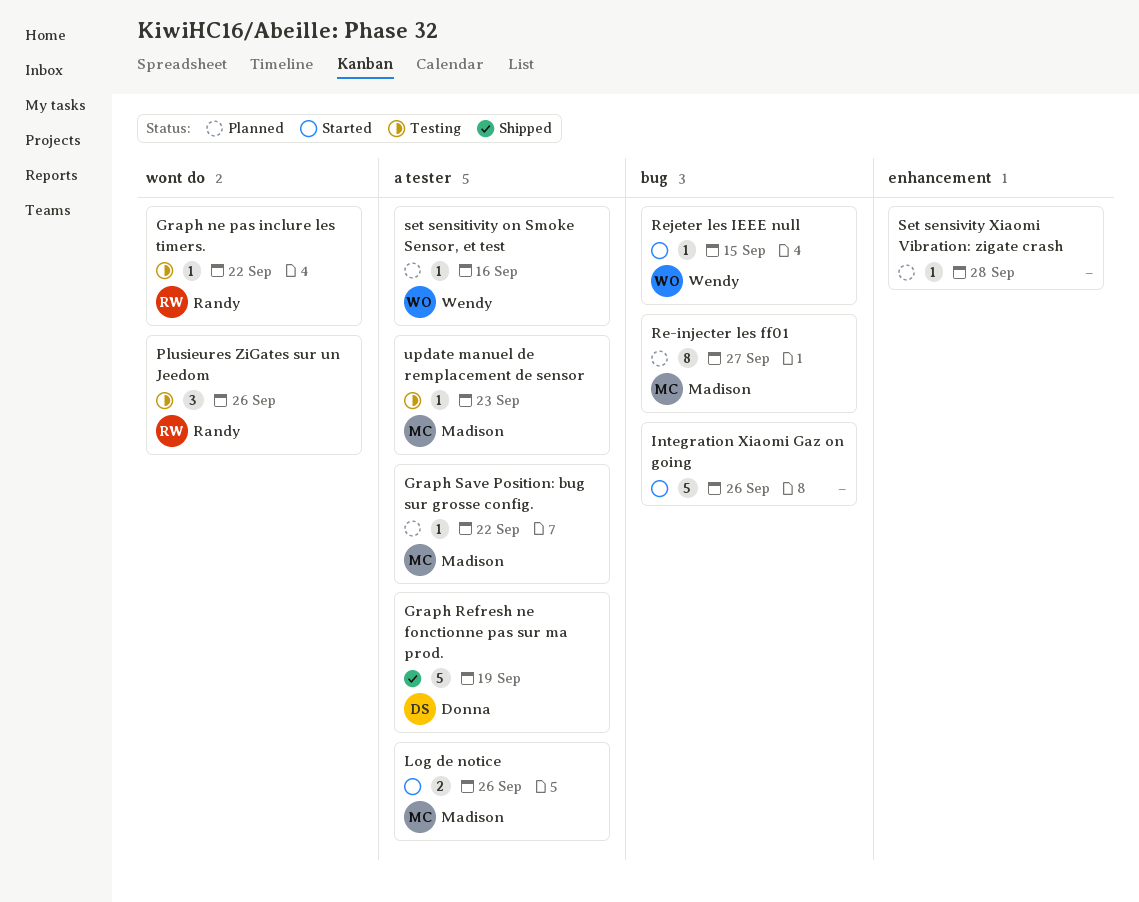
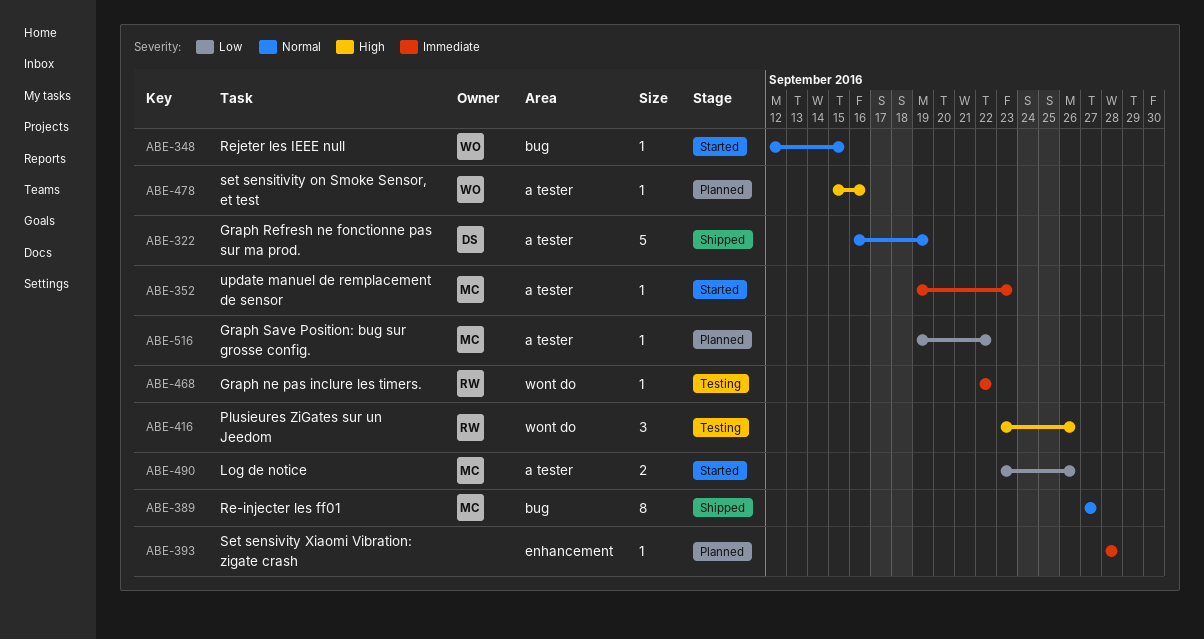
Integration Xiaomi Gaz on going: present -> none
Re-injecter les ff01, status: Planned -> Shipped
update manuel de remplacement de sensor, status: Testing -> Started

